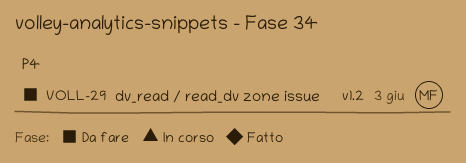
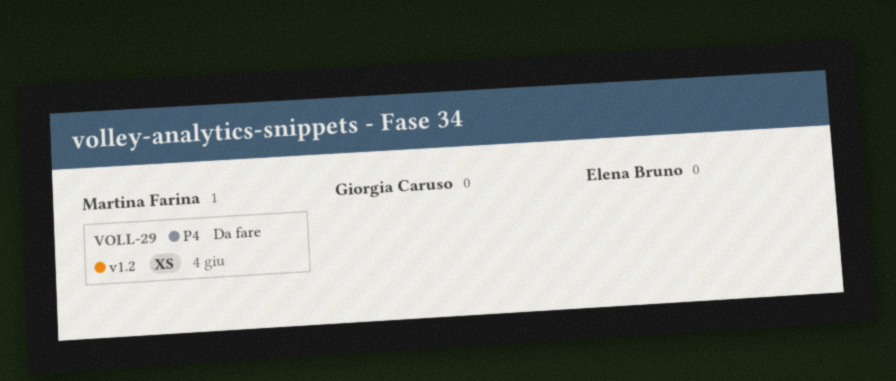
VOLL-29, due: Jun 3 -> Jun 4

